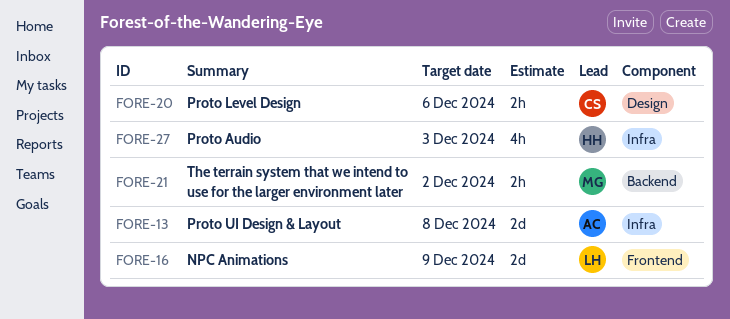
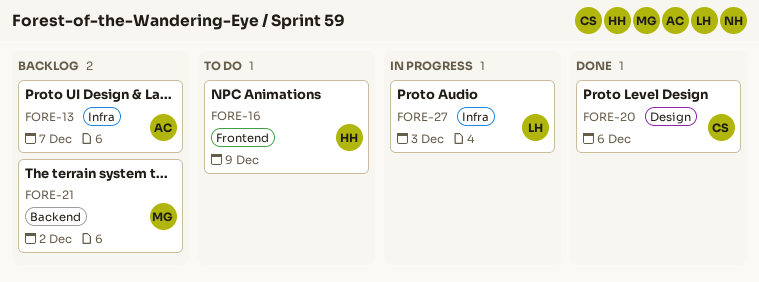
FORE-13, due: Dec 8 -> Dec 7
FORE-16, owner: LH -> HH
FORE-27, owner: HH -> LH

